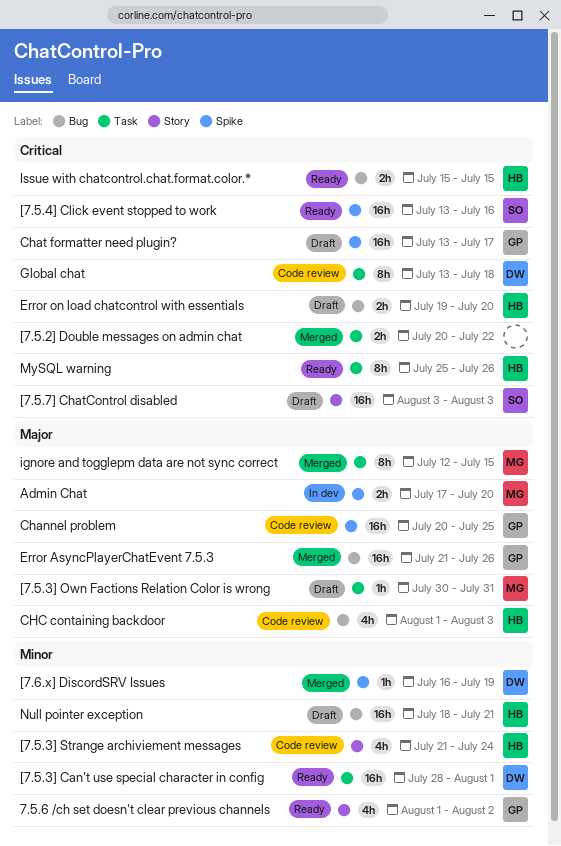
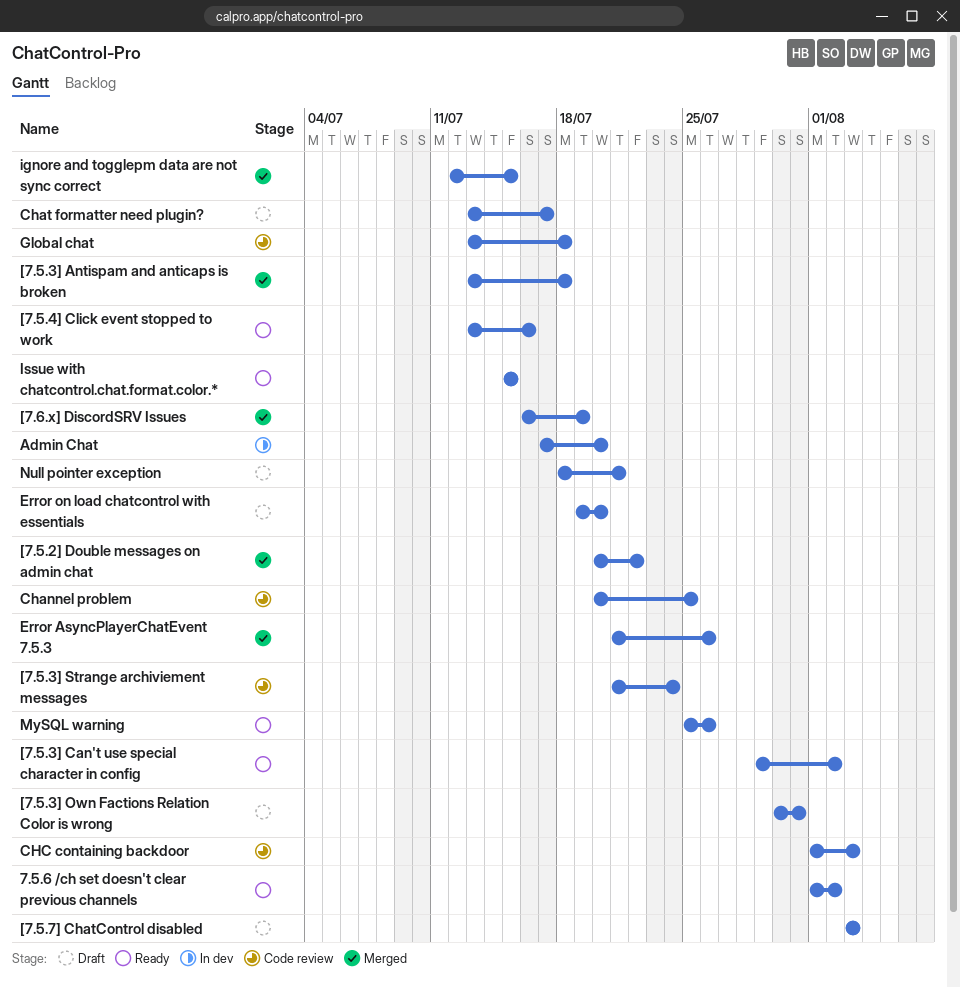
[7.5.3] Antispam and anticaps is broken: none -> present
[7.5.3] Can't use special character in config, start: Jul 28 -> Jul 29
[7.5.3] Can't use special character in config, due: Aug 1 -> Aug 2

